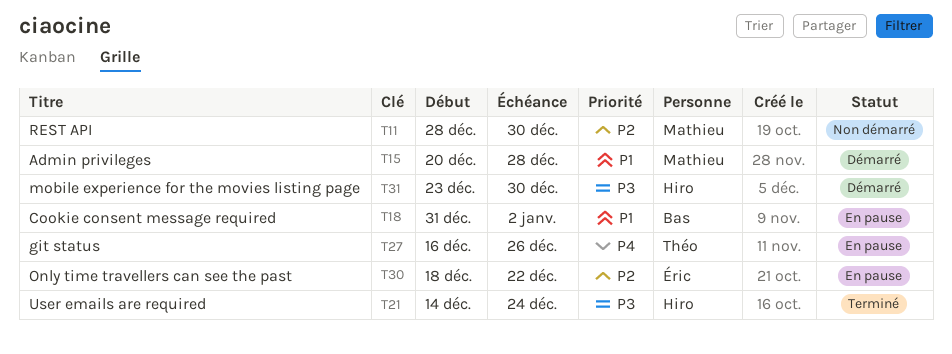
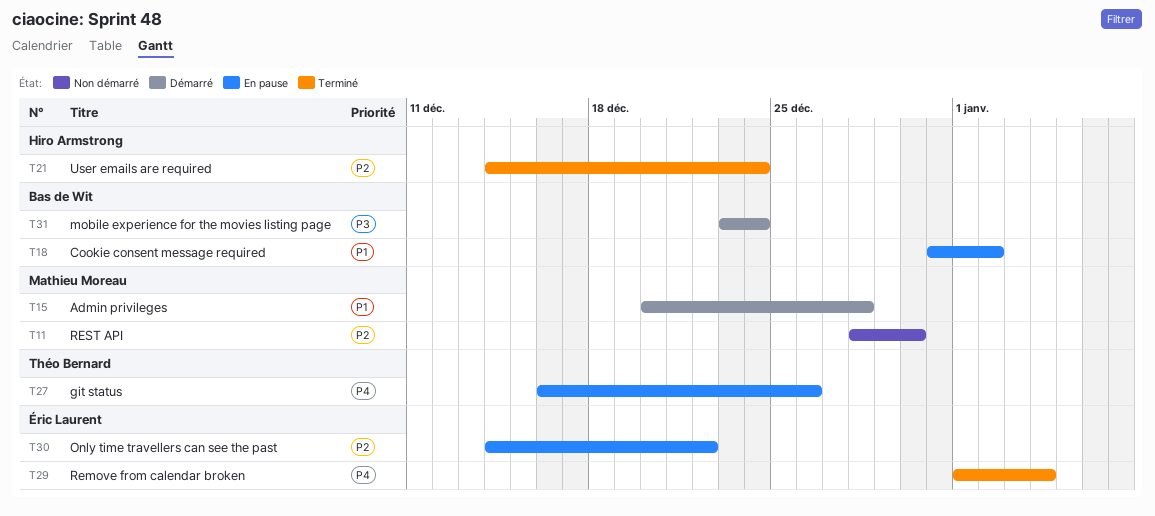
T21, priority: P3 -> P2
T29: none -> present
T30, start: Dec 18 -> Dec 14
T31, owner: Hiro Armstrong -> Bas de Wit
T31, due: Dec 30 -> Dec 24

